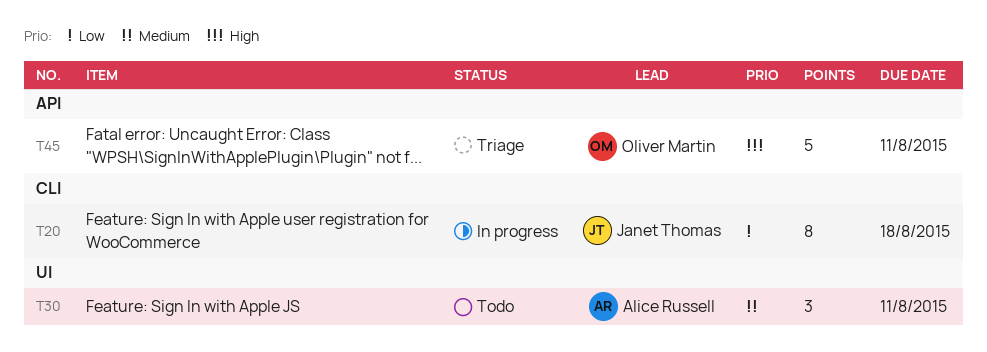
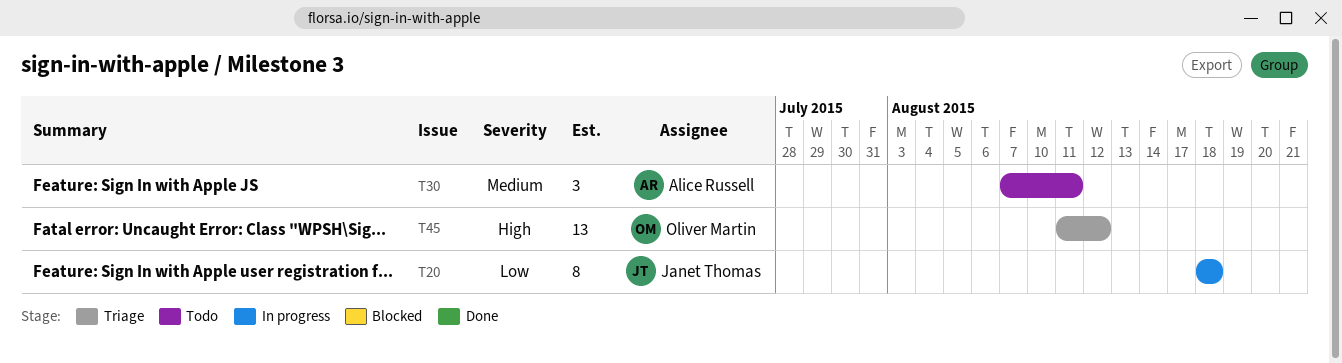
T45, estimate: 5 -> 13
T45, due: Aug 11 -> Aug 12

